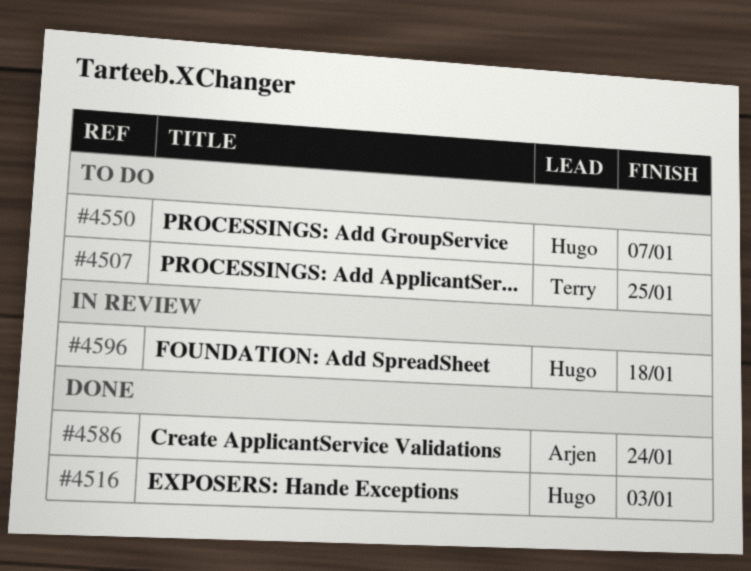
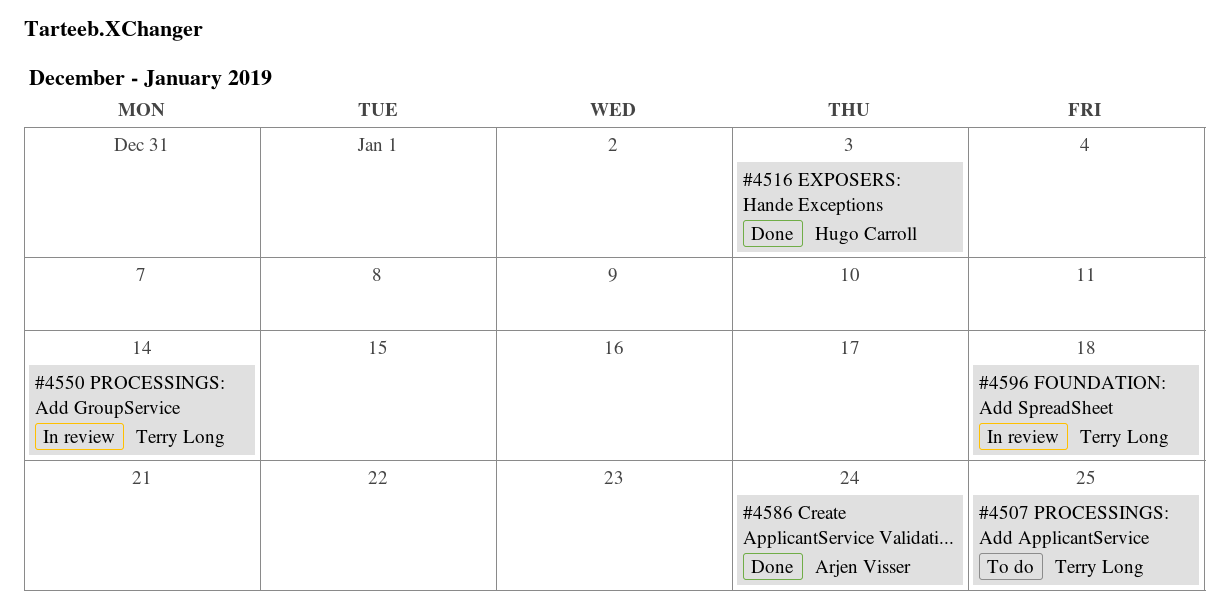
#4550, status: To do -> In review
#4550, owner: Hugo Carroll -> Terry Long
#4550, due: Jan 7 -> Jan 14
#4596, owner: Hugo Carroll -> Terry Long

